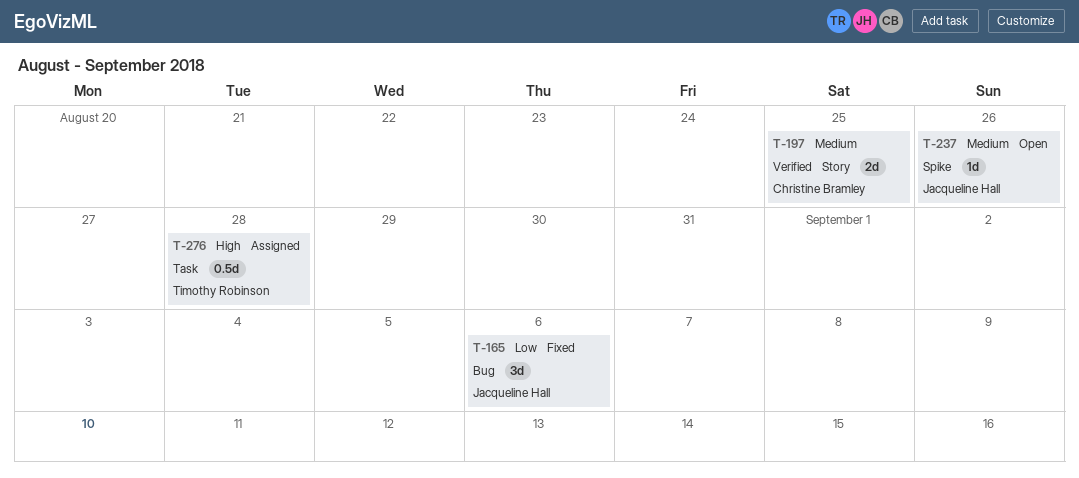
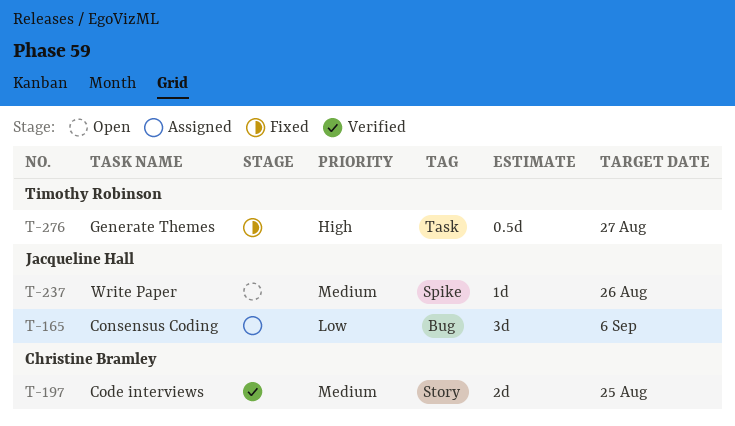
T-165, status: Fixed -> Assigned
T-276, status: Assigned -> Fixed
T-276, due: Aug 28 -> Aug 27

